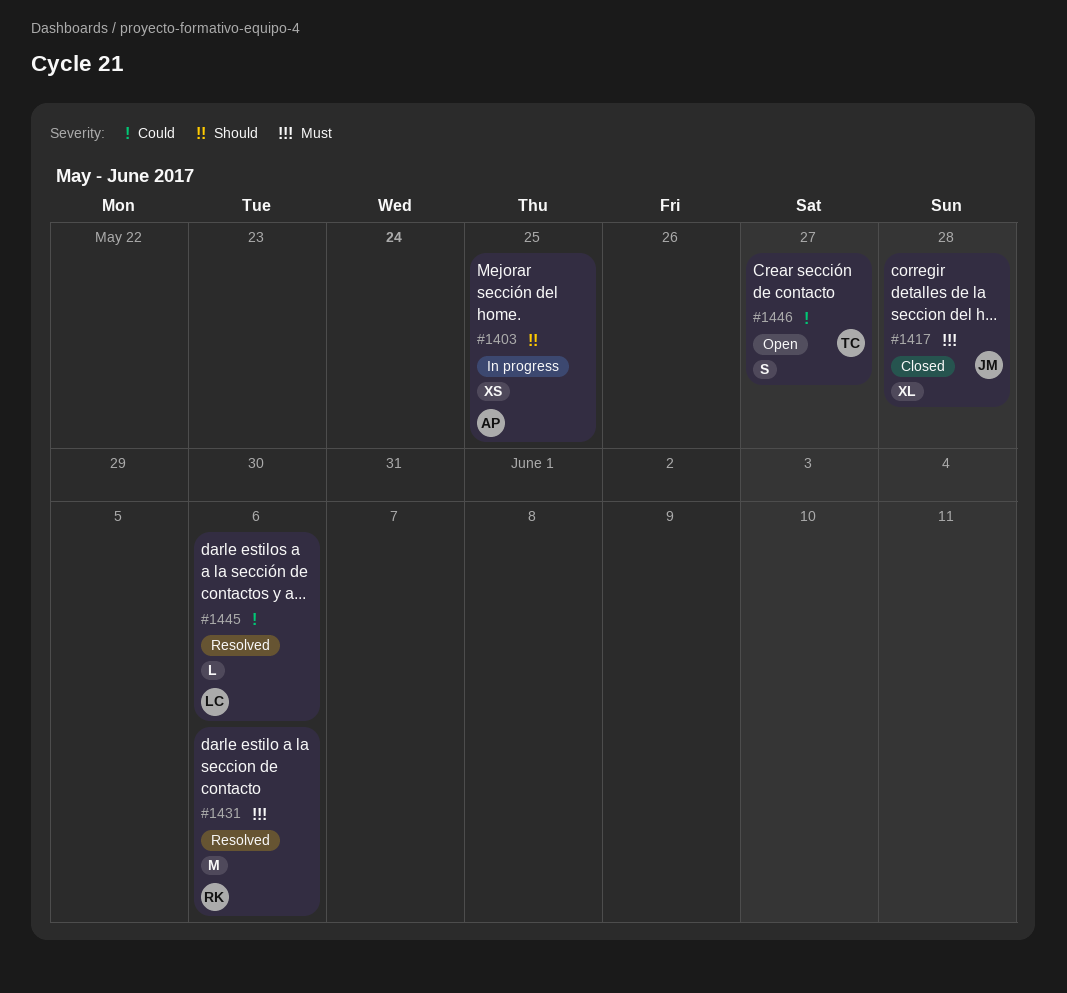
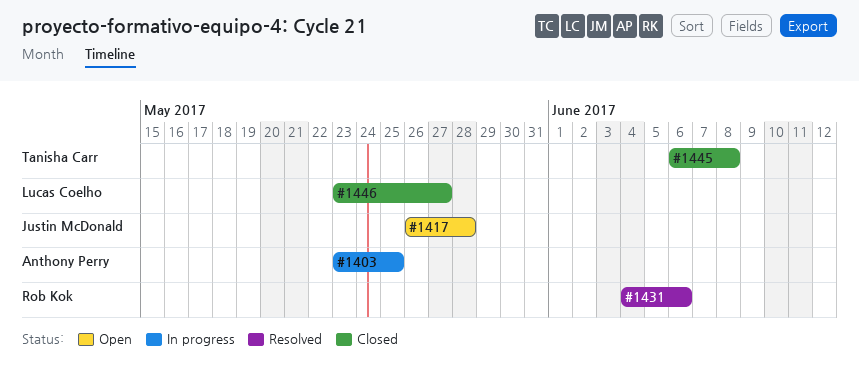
#1417, status: Closed -> Open
#1445, status: Resolved -> Closed
#1445, owner: Lucas Coelho -> Tanisha Carr
#1445, due: Jun 6 -> Jun 8
#1446, status: Open -> Closed
#1446, owner: Tanisha Carr -> Lucas Coelho

